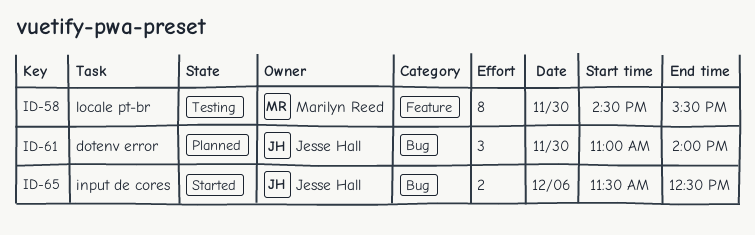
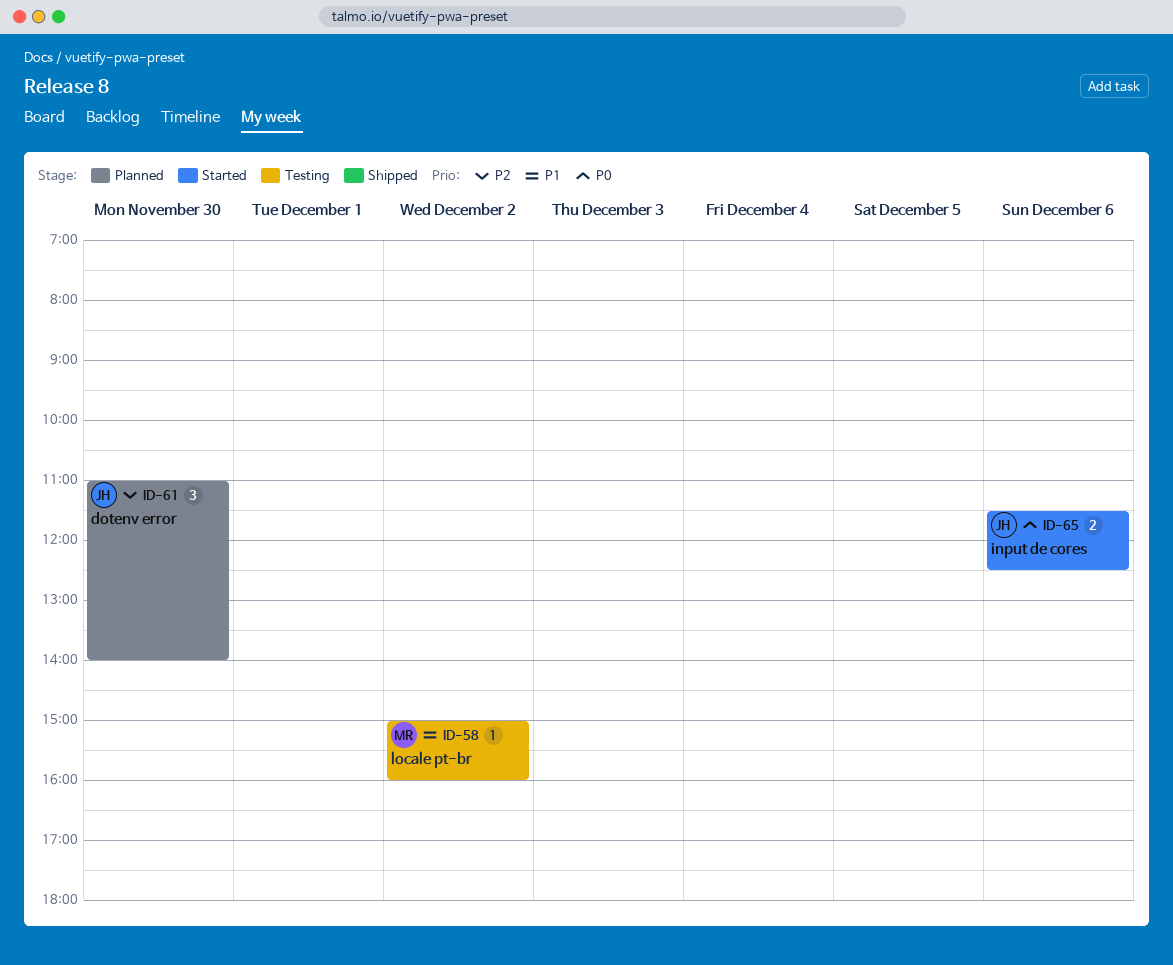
ID-58, estimate: 8 -> 1
ID-58, day: Nov 30 -> Dec 2
ID-58, begins: 14:30 -> 15:00
ID-58, ends: 15:30 -> 16:00

